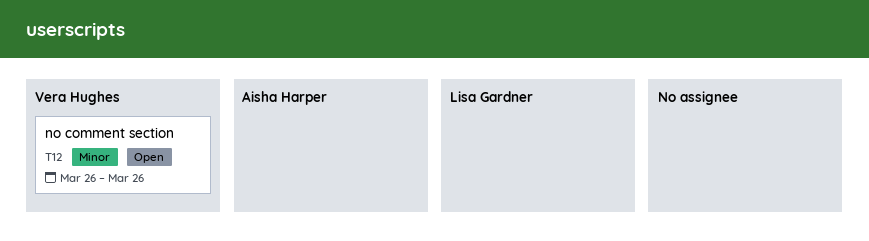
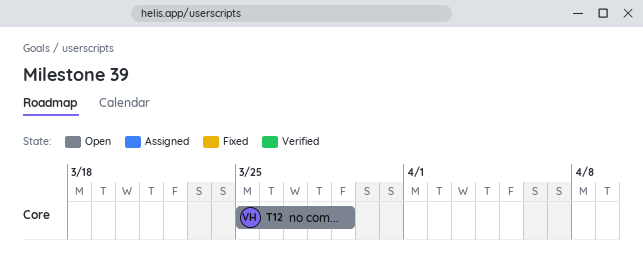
T12, start: Mar 26 -> Mar 25
T12, due: Mar 26 -> Mar 29

